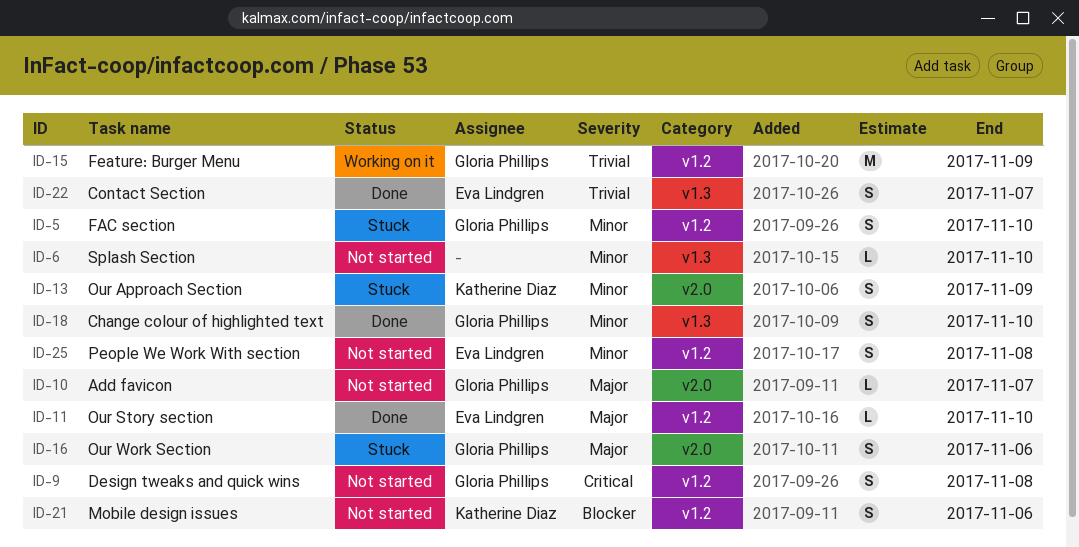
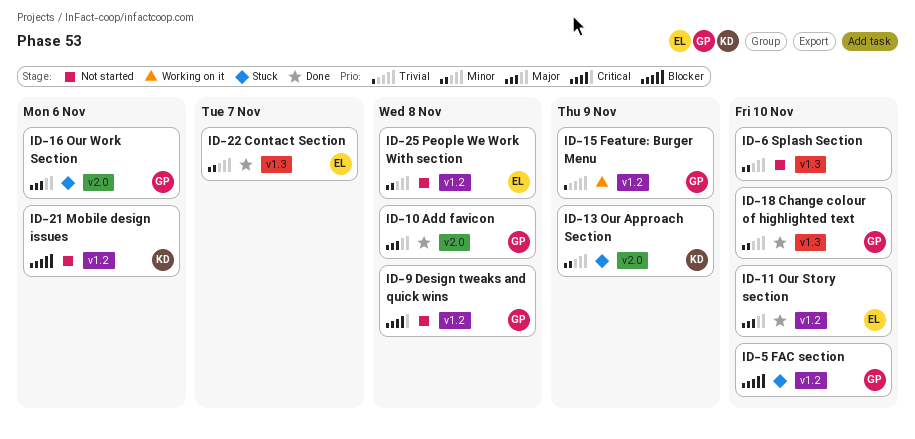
ID-5, priority: Minor -> Blocker
ID-10, status: Not started -> Done
ID-10, due: Nov 7 -> Nov 8
ID-22, priority: Trivial -> Minor

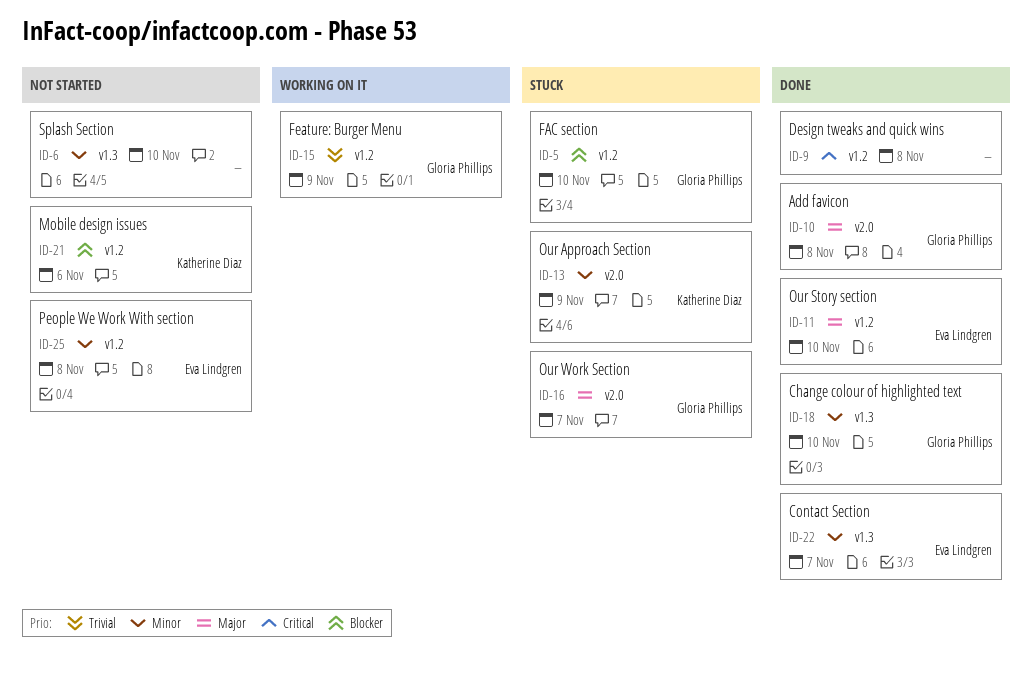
ID-9, status: Not started -> Done
ID-9, owner: Gloria Phillips -> none
ID-16, due: Nov 6 -> Nov 7

